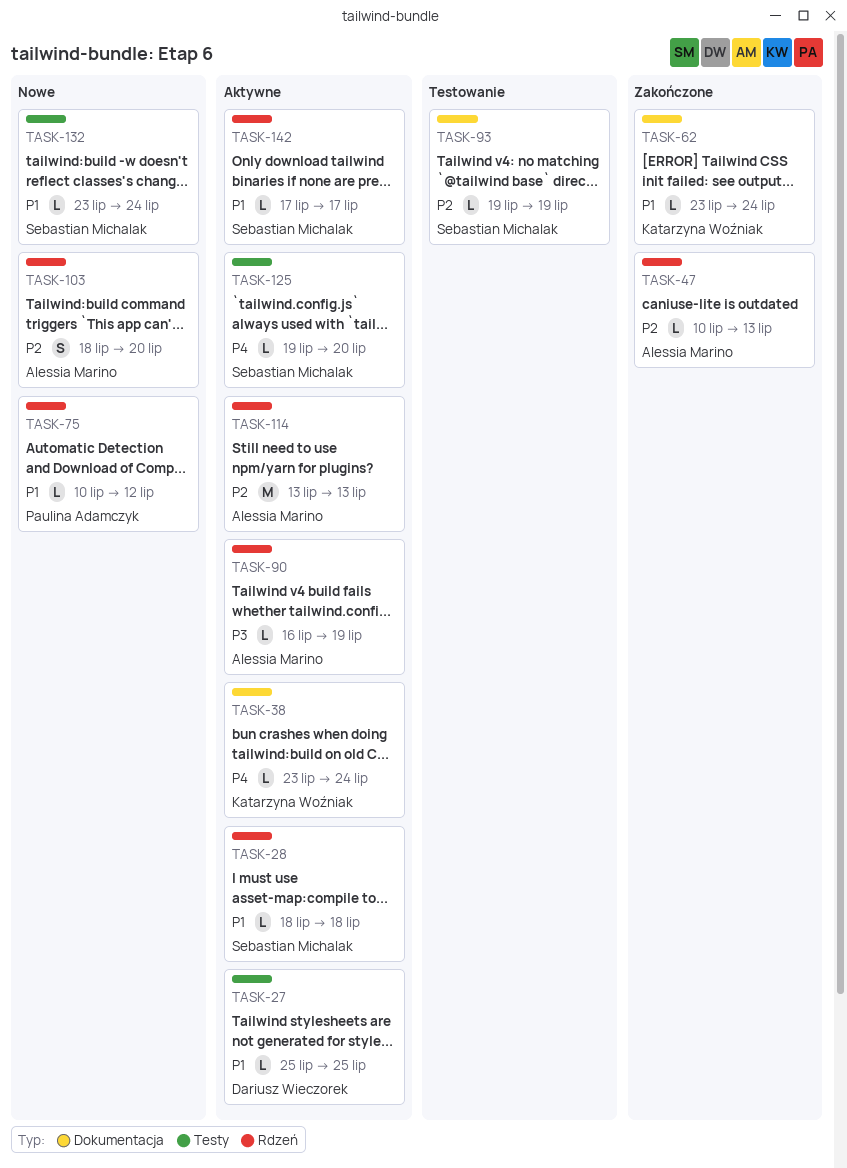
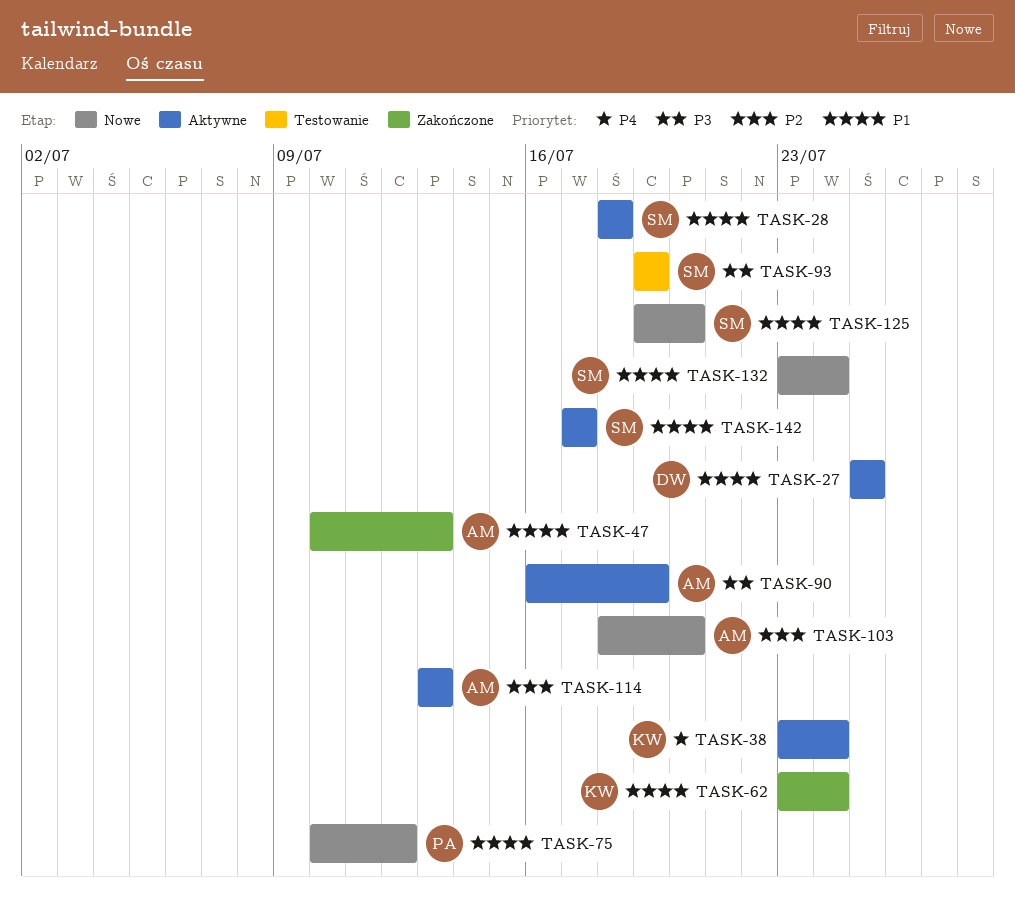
TASK-47, priority: P2 -> P1
TASK-93, priority: P2 -> P3
TASK-125, status: Aktywne -> Nowe
TASK-125, priority: P4 -> P1

